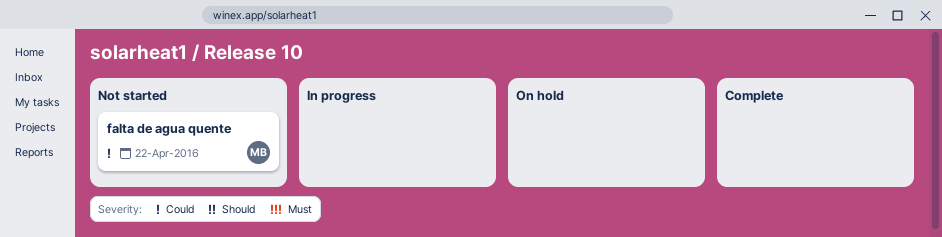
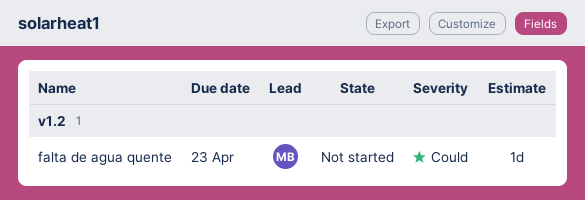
falta de agua quente, due: Apr 22 -> Apr 23

